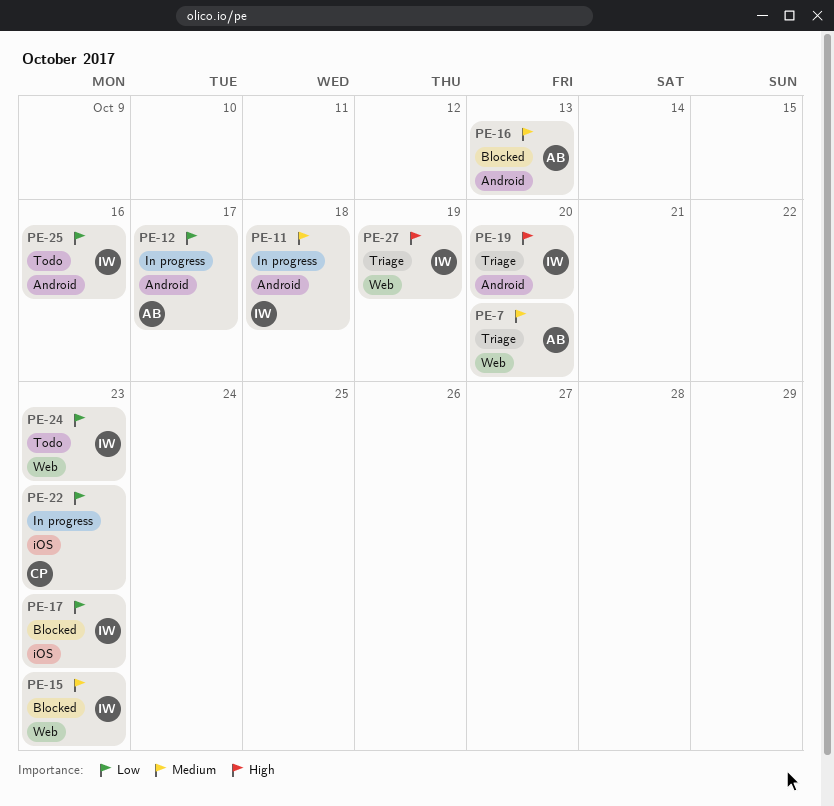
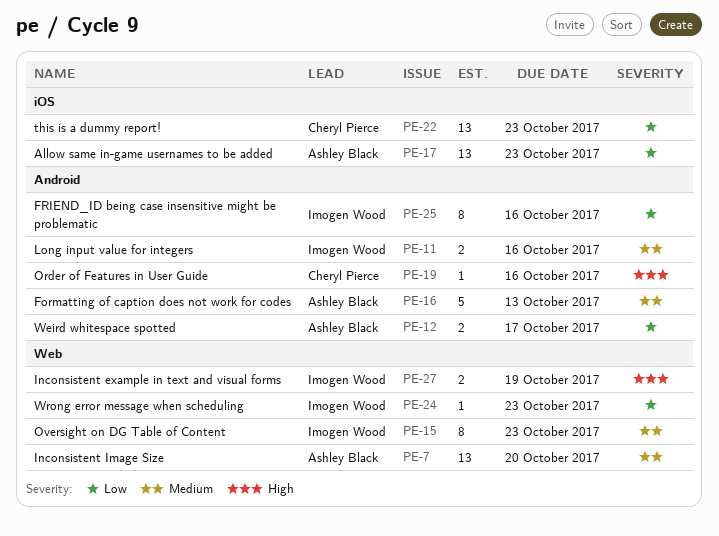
PE-11, due: Oct 18 -> Oct 16
PE-17, owner: Imogen Wood -> Ashley Black
PE-19, owner: Imogen Wood -> Cheryl Pierce
PE-19, due: Oct 20 -> Oct 16

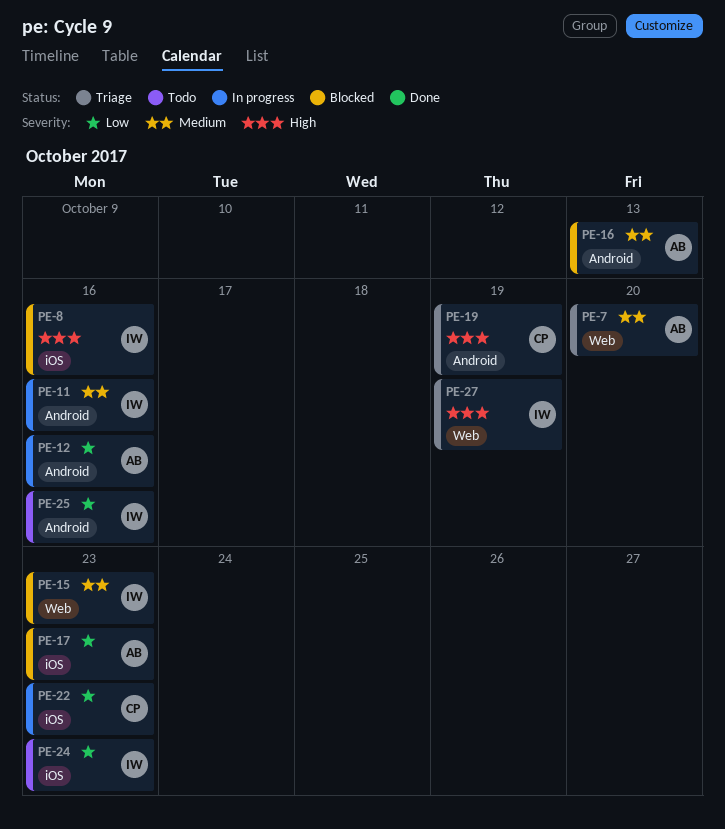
PE-8: none -> present
PE-12, due: Oct 17 -> Oct 16
PE-19, due: Oct 16 -> Oct 19
PE-24, label: Web -> iOS

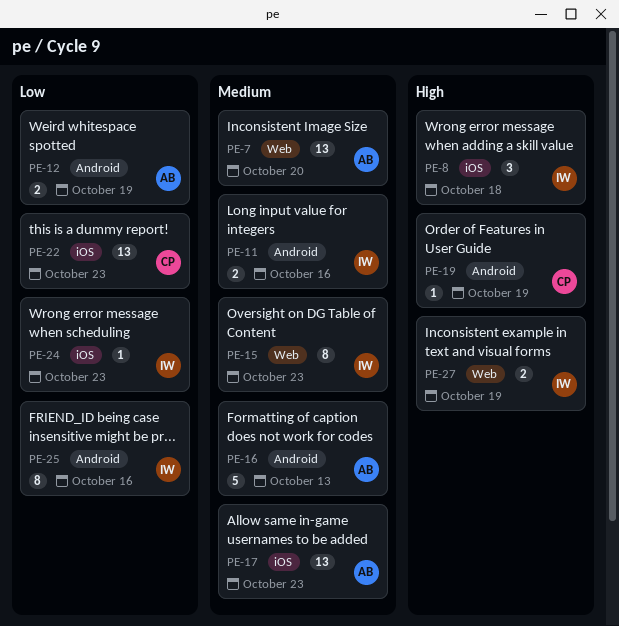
PE-8, due: Oct 16 -> Oct 18
PE-12, due: Oct 16 -> Oct 19
PE-17, priority: Low -> Medium

